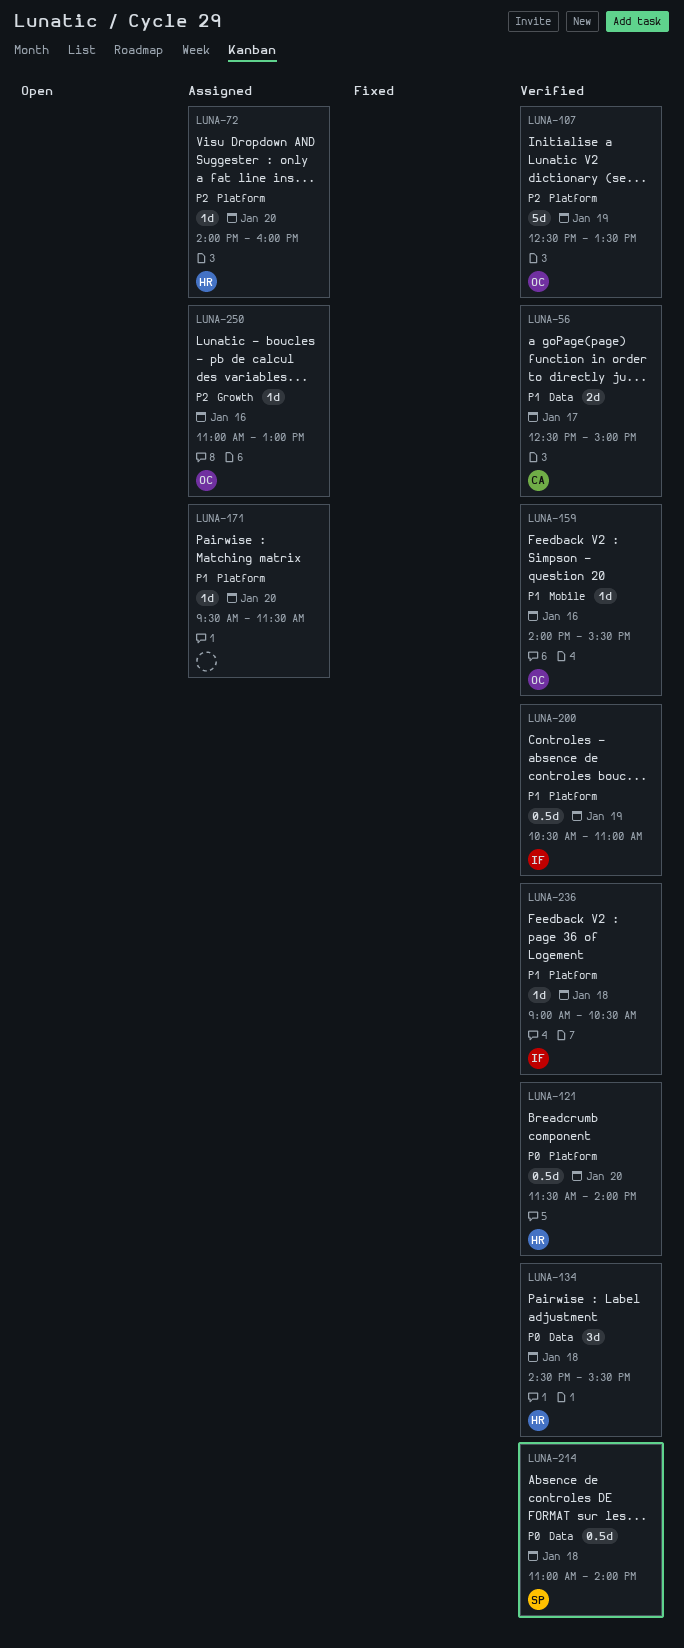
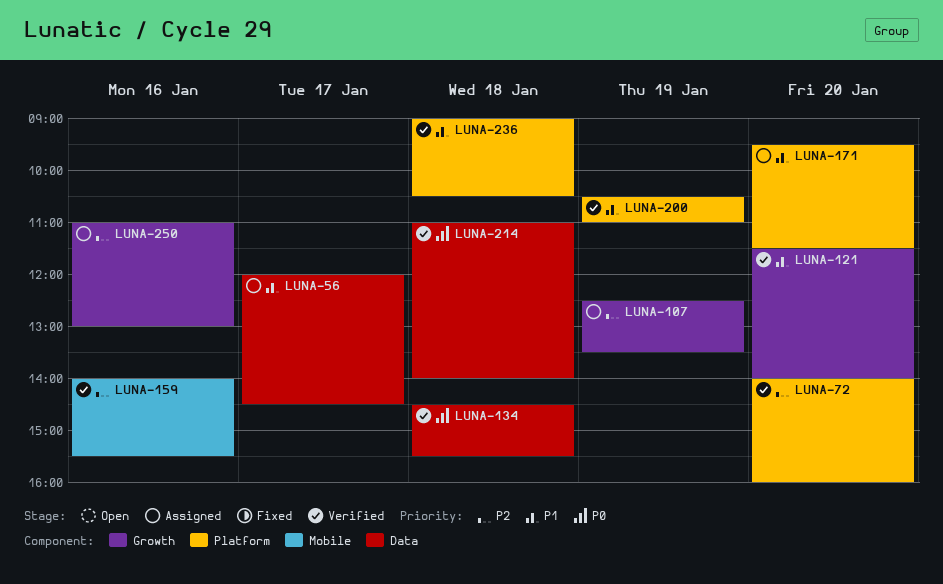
LUNA-56, status: Verified -> Assigned
LUNA-56, begins: 12:30 -> 12:00
LUNA-56, ends: 15:00 -> 14:30
LUNA-72, status: Assigned -> Verified
LUNA-107, status: Verified -> Assigned
LUNA-107, label: Platform -> Growth
LUNA-121, priority: P0 -> P1
LUNA-121, label: Platform -> Growth
LUNA-159, priority: P1 -> P2

